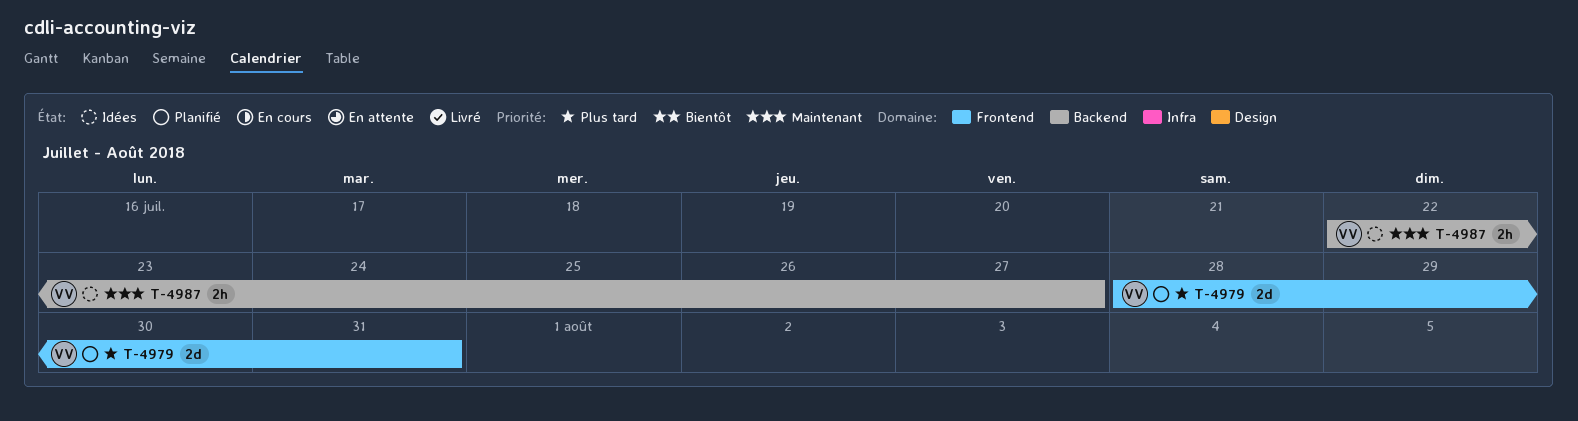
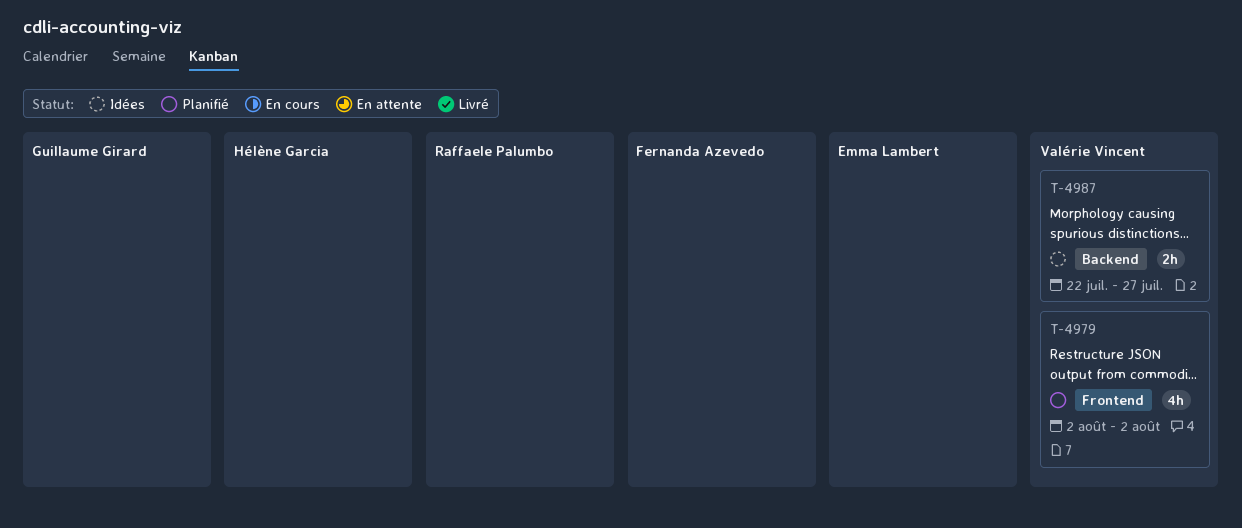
T-4979, estimate: 2d -> 4h
T-4979, start: Jul 28 -> Aug 2
T-4979, due: Jul 31 -> Aug 2

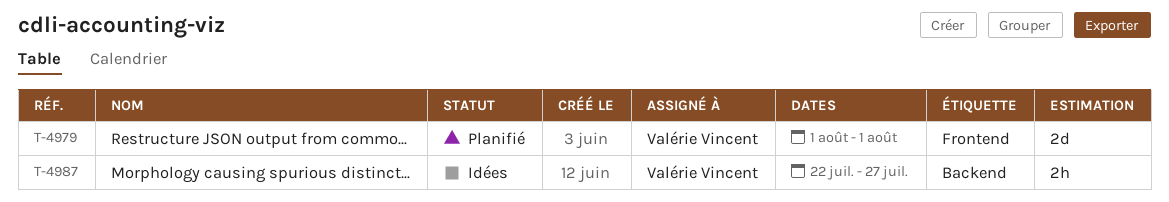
T-4979, estimate: 4h -> 2d
T-4979, start: Aug 2 -> Aug 1
T-4979, due: Aug 2 -> Aug 1

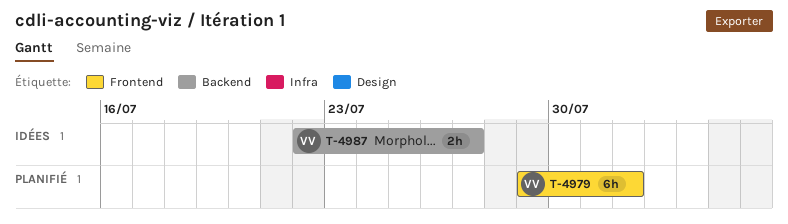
T-4979, estimate: 2d -> 6h
T-4979, start: Aug 1 -> Jul 29

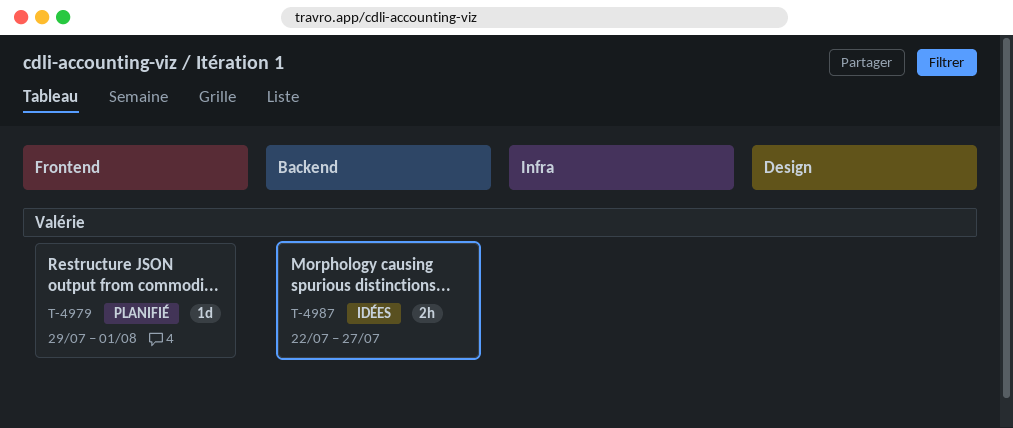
T-4979, estimate: 6h -> 1d

